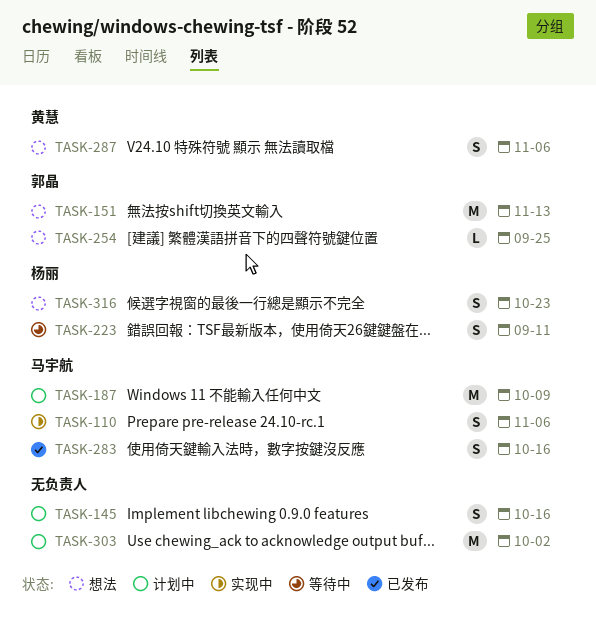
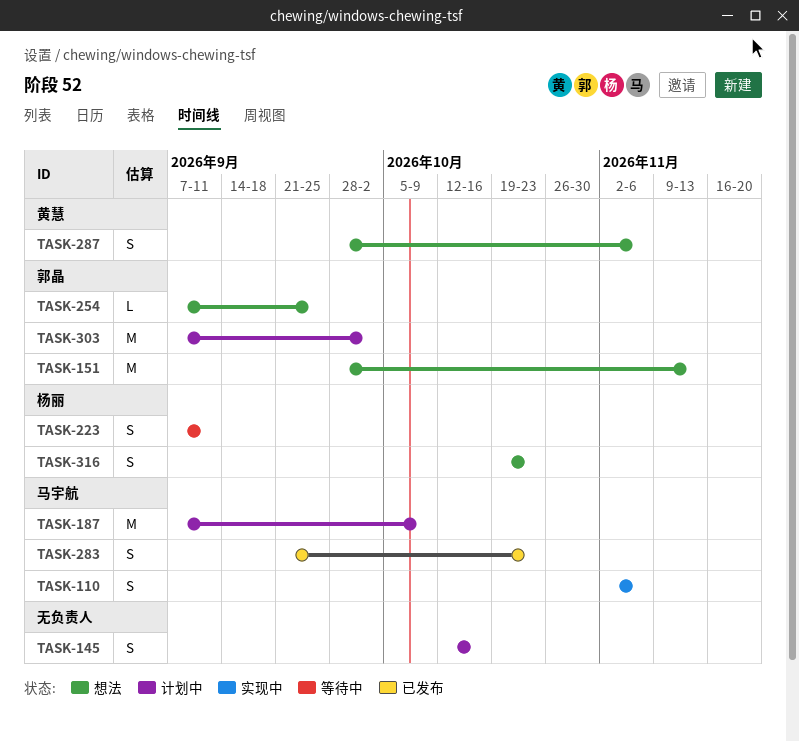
TASK-283, due: Oct 16 -> Oct 23
TASK-303, owner: none -> 郭晶

